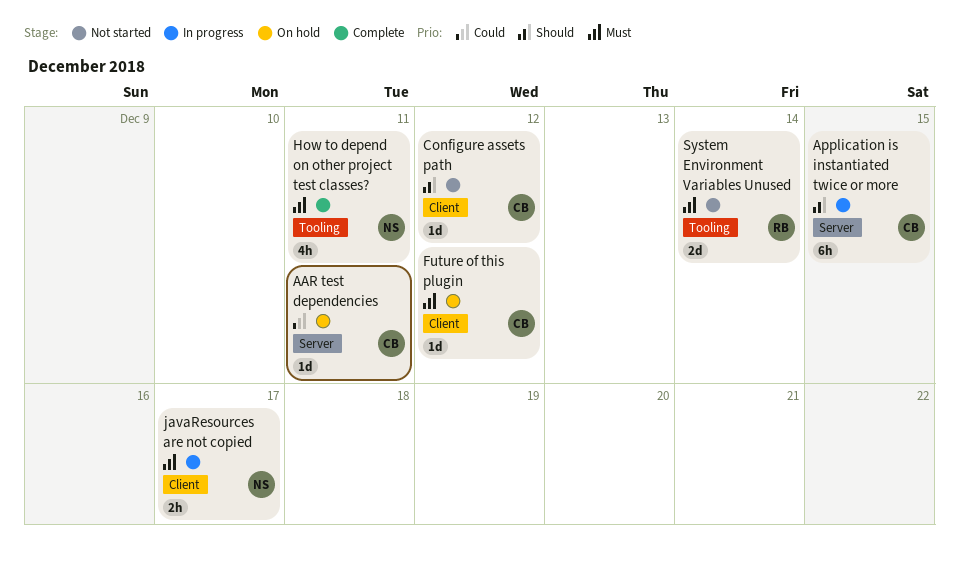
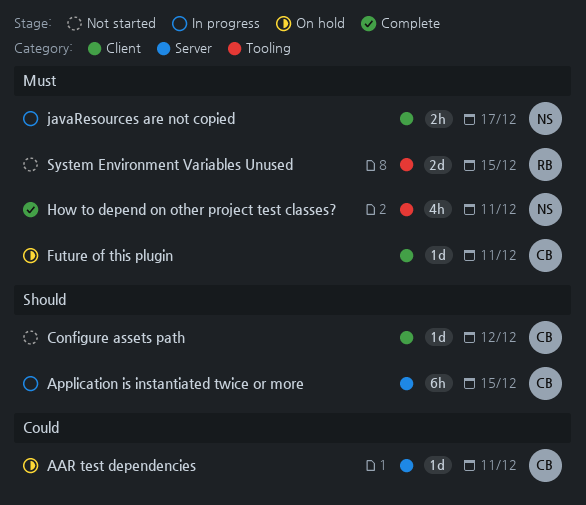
Future of this plugin, due: Dec 12 -> Dec 11
System Environment Variables Unused, due: Dec 14 -> Dec 15

